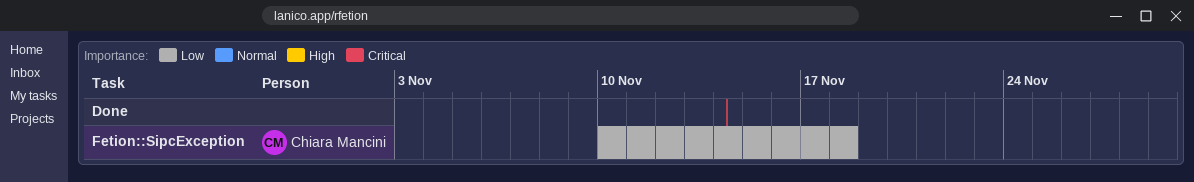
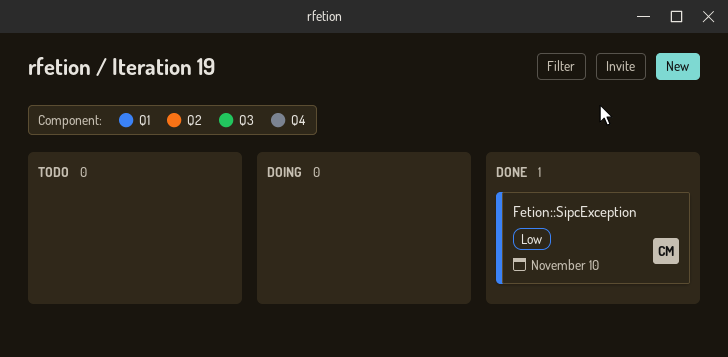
Fetion::SipcException, due: Nov 18 -> Nov 10

